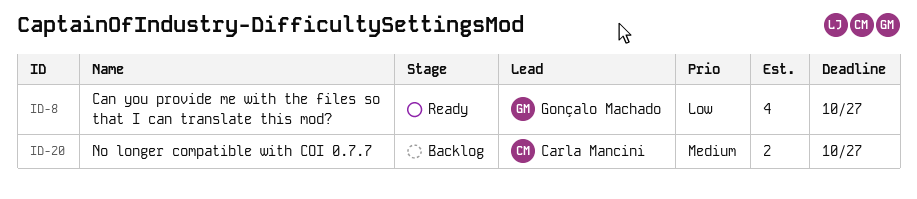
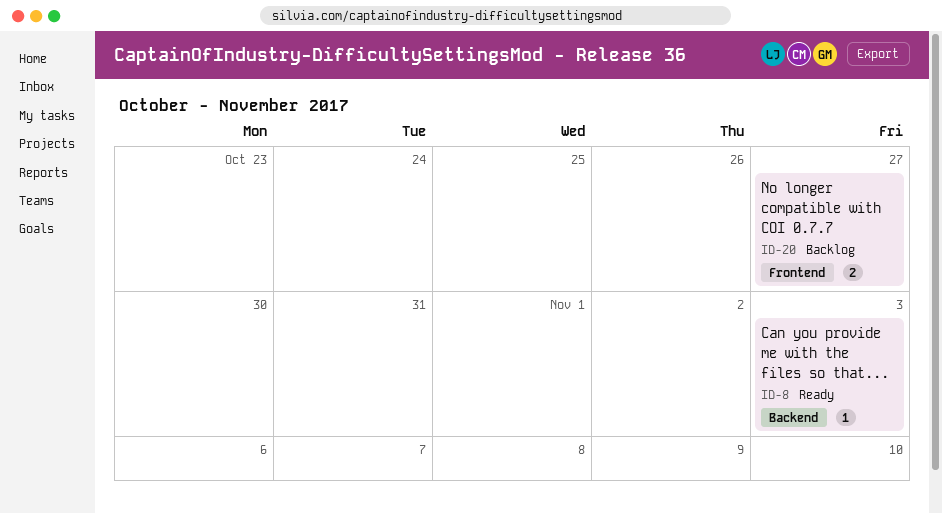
ID-8, estimate: 4 -> 1
ID-8, due: Oct 27 -> Nov 3

